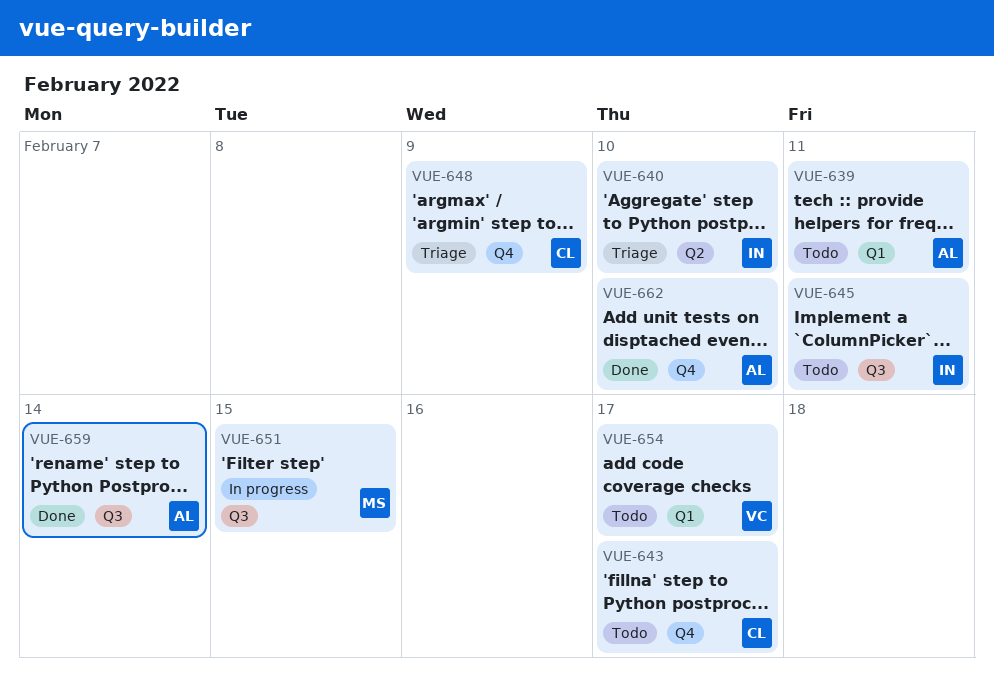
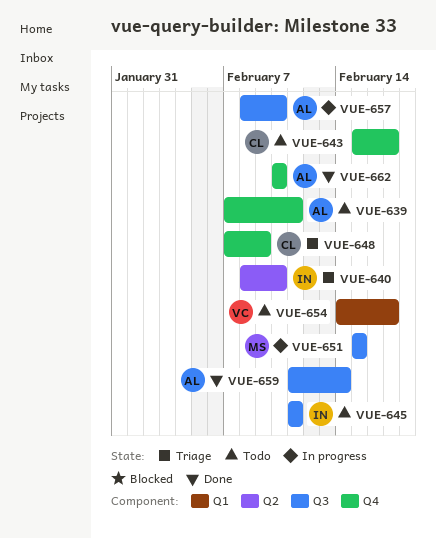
VUE-639, label: Q1 -> Q4
VUE-657: none -> present

